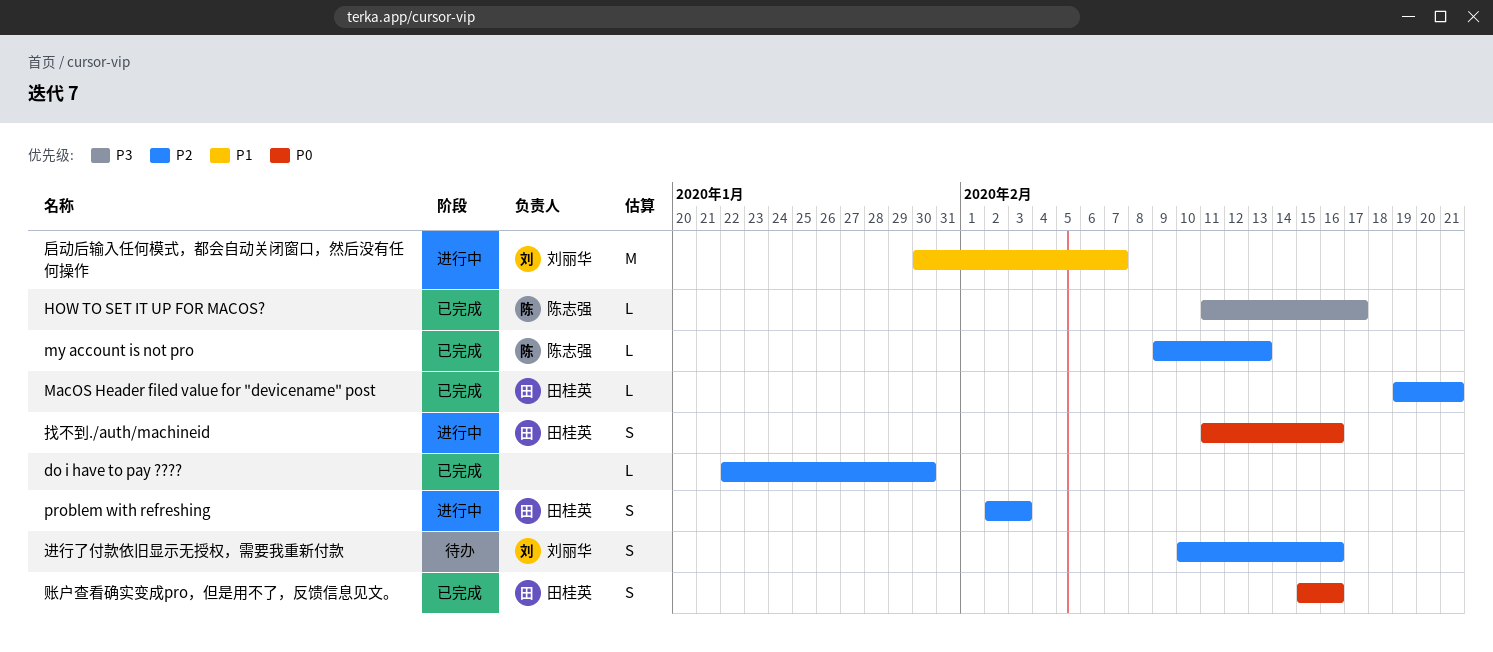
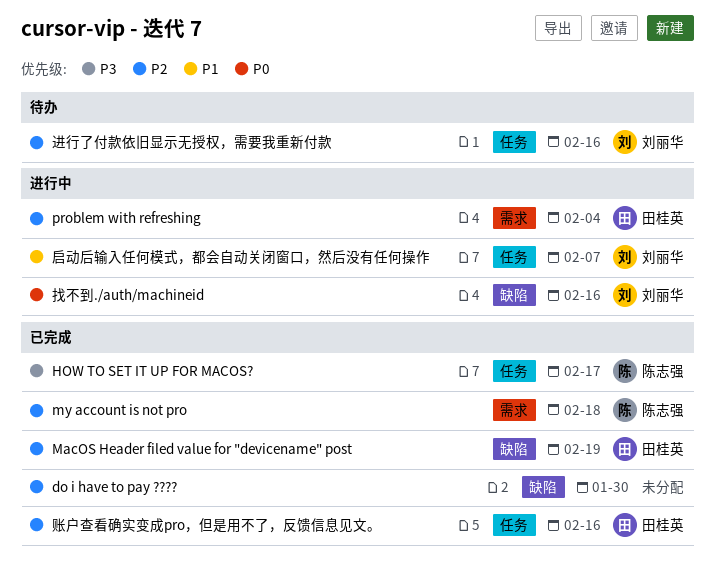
MacOS Header filed value for "devicename" post, due: Feb 21 -> Feb 19
my account is not pro, due: Feb 13 -> Feb 18
problem with refreshing, due: Feb 3 -> Feb 4
找不到./auth/machineid, owner: 田桂英 -> 刘丽华
账户查看确实变成pro，但是用不了，反馈信息见文。, priority: P0 -> P2

